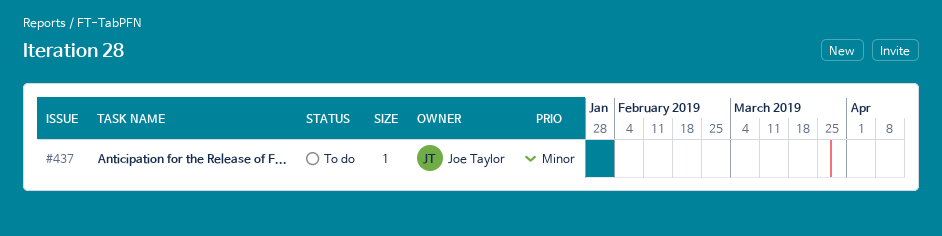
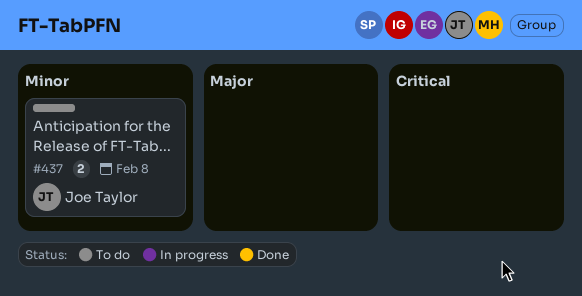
#437, estimate: 1 -> 2
#437, due: Feb 1 -> Feb 8

